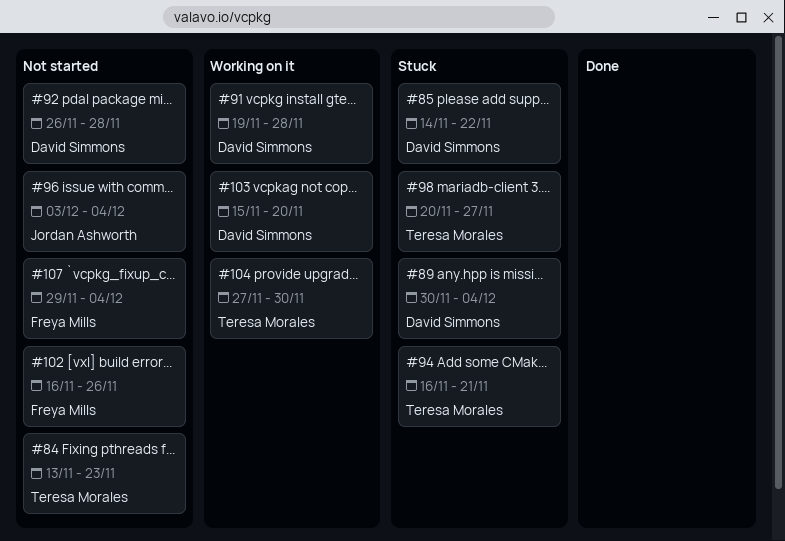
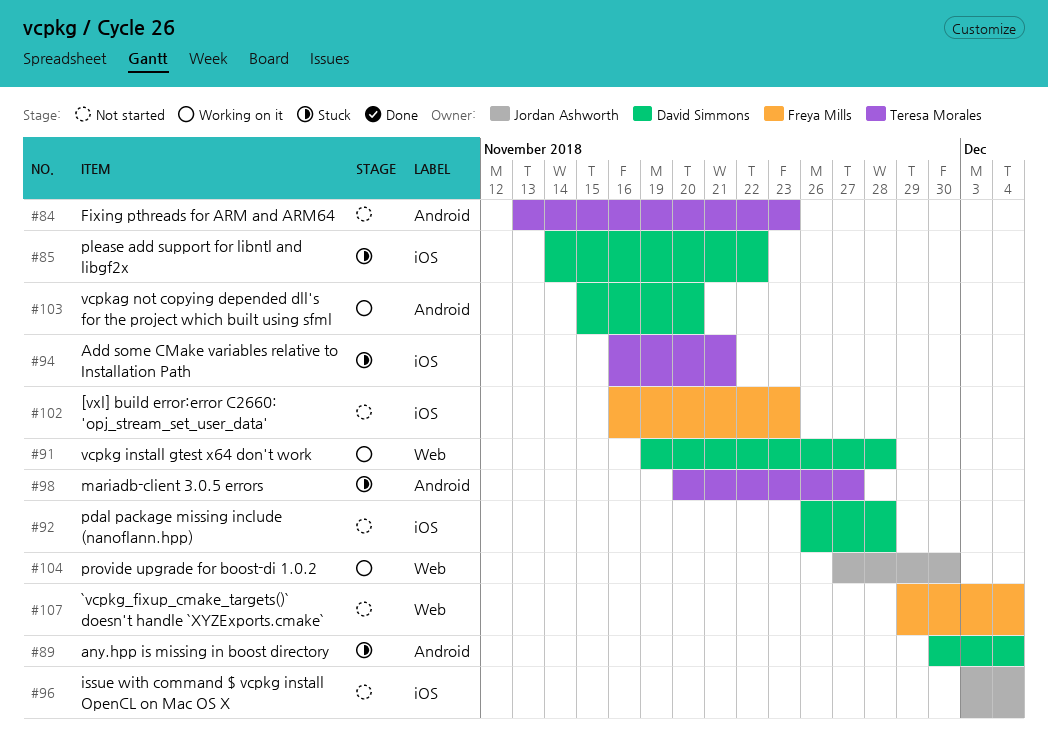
#102, due: Nov 26 -> Nov 23
#104, owner: Teresa Morales -> Jordan Ashworth

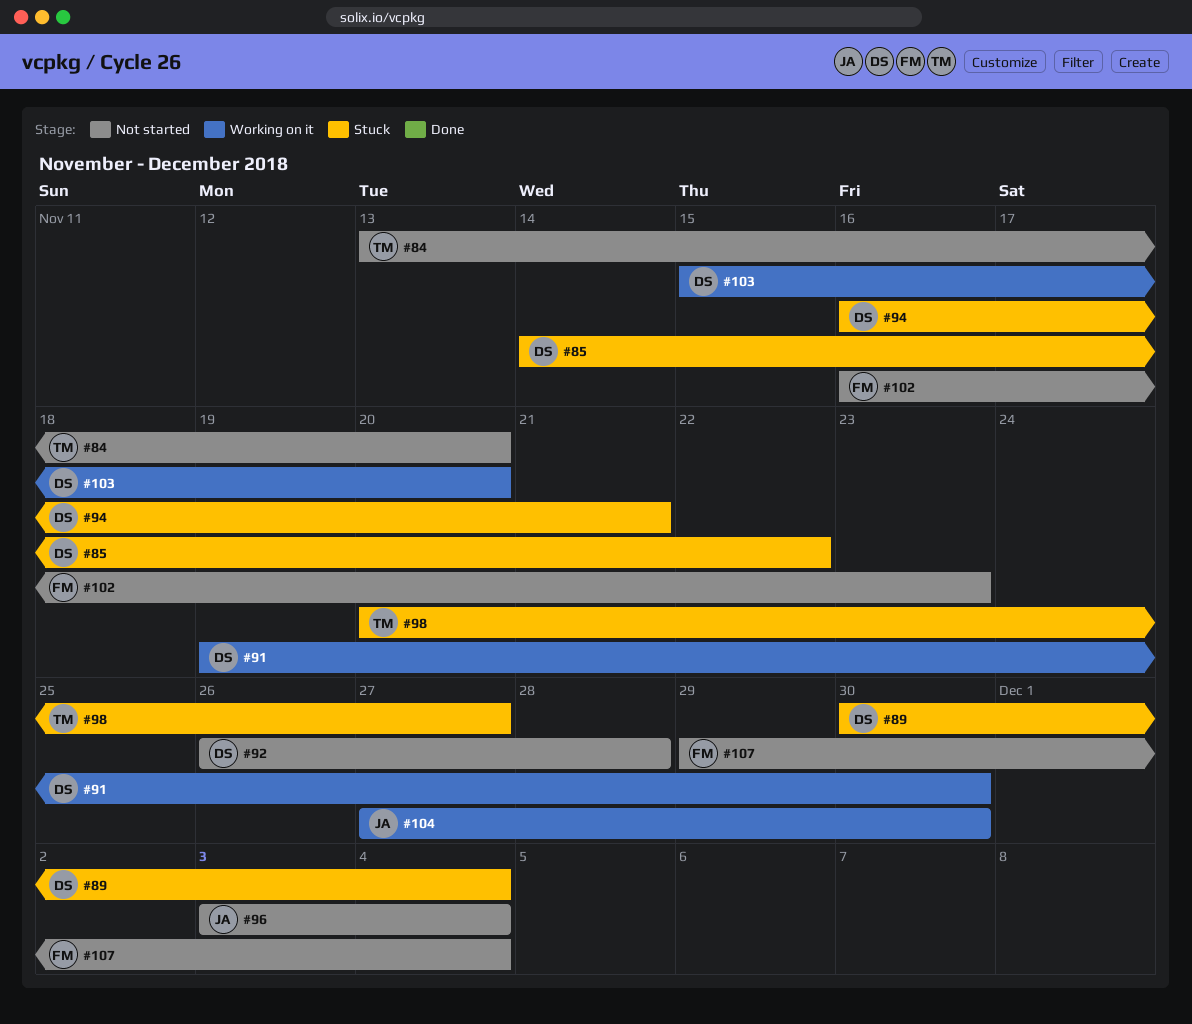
#84, due: Nov 23 -> Nov 20
#91, due: Nov 28 -> Nov 30
#94, owner: Teresa Morales -> David Simmons

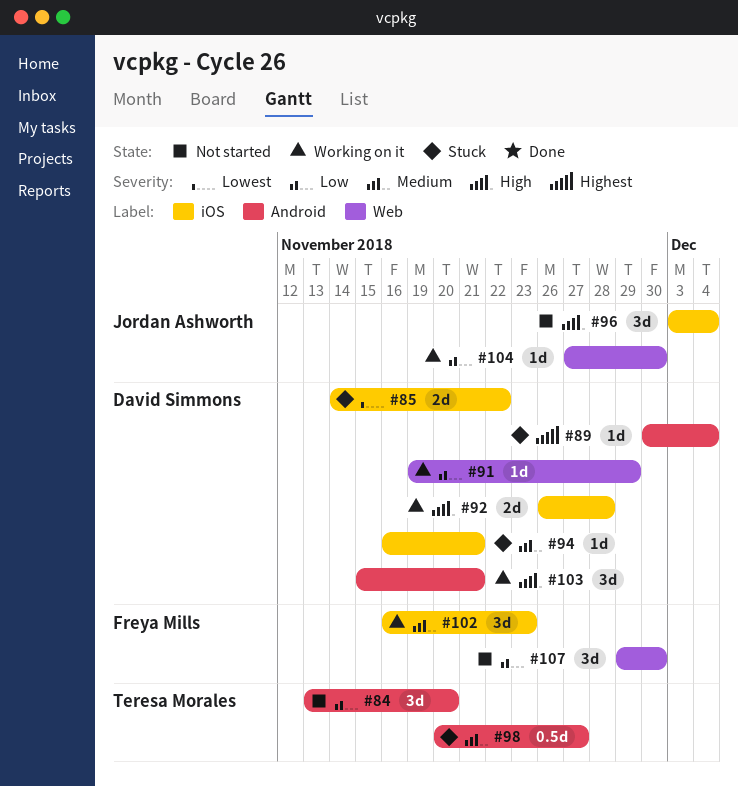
#91, due: Nov 30 -> Nov 29
#92, status: Not started -> Working on it
#102, status: Not started -> Working on it
#103, due: Nov 20 -> Nov 21
#107, due: Dec 4 -> Nov 30

